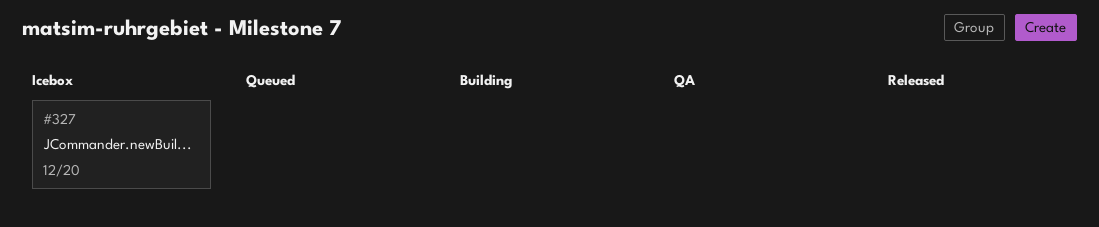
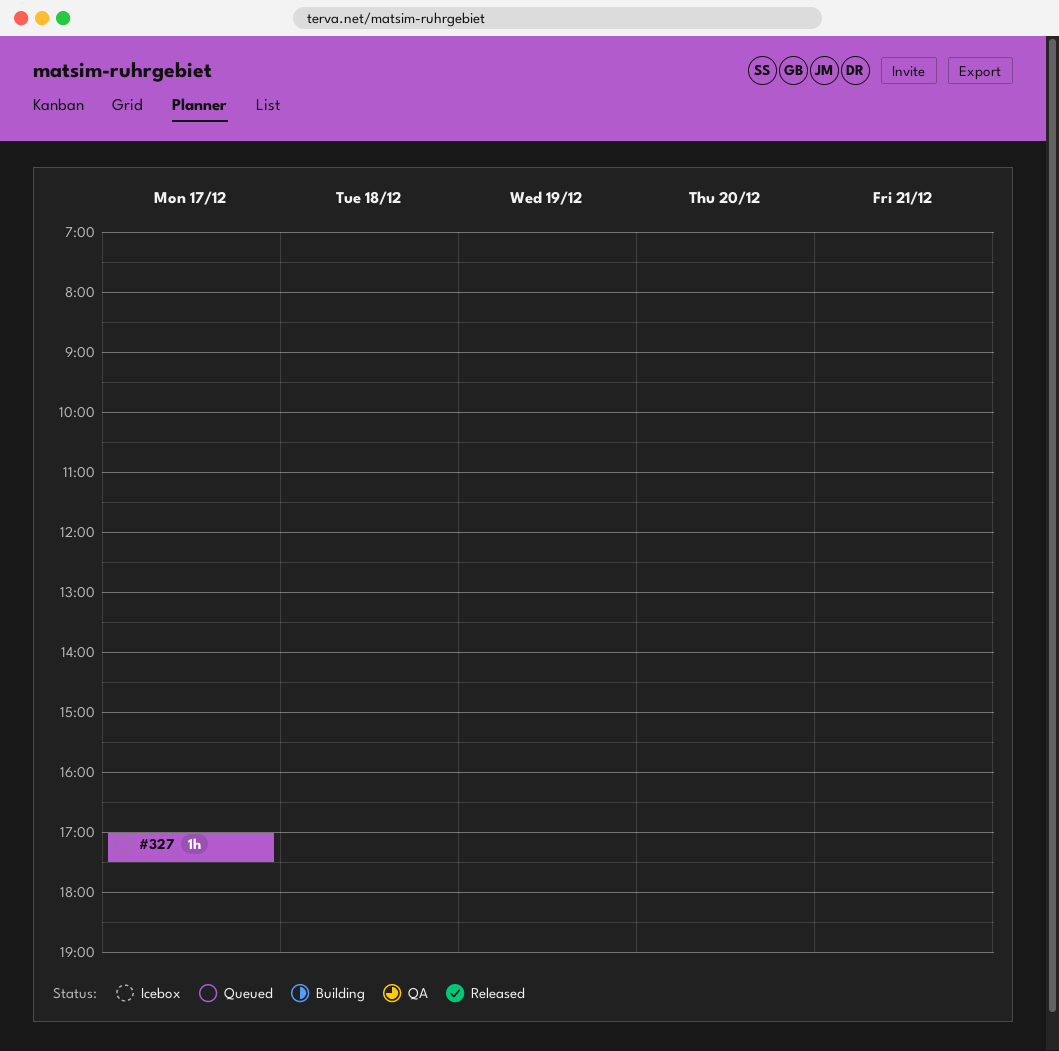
#327, day: Dec 20 -> Dec 17

